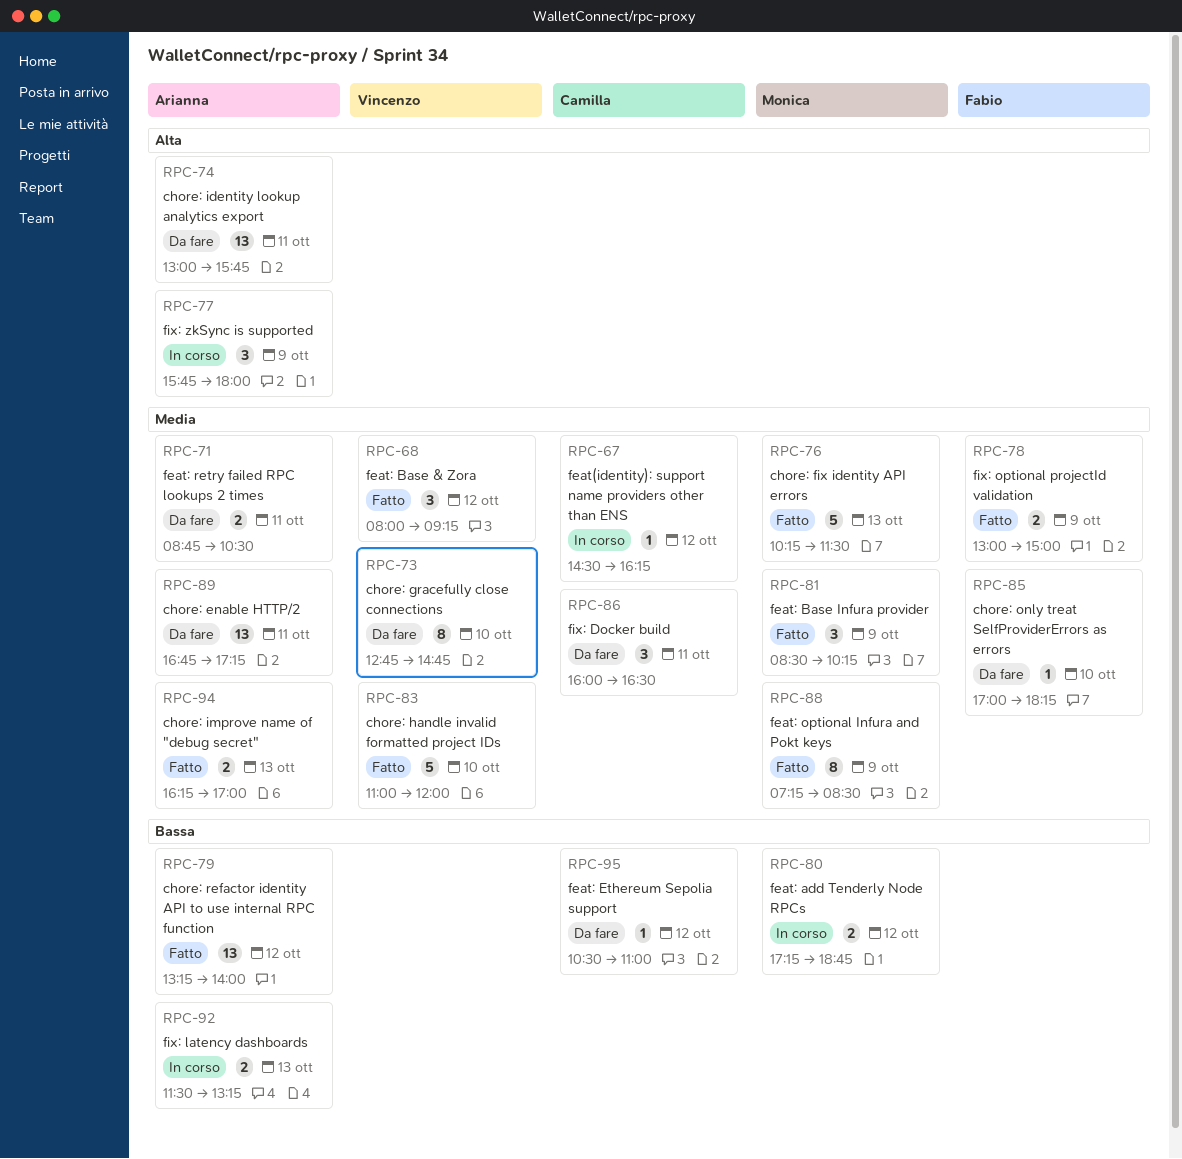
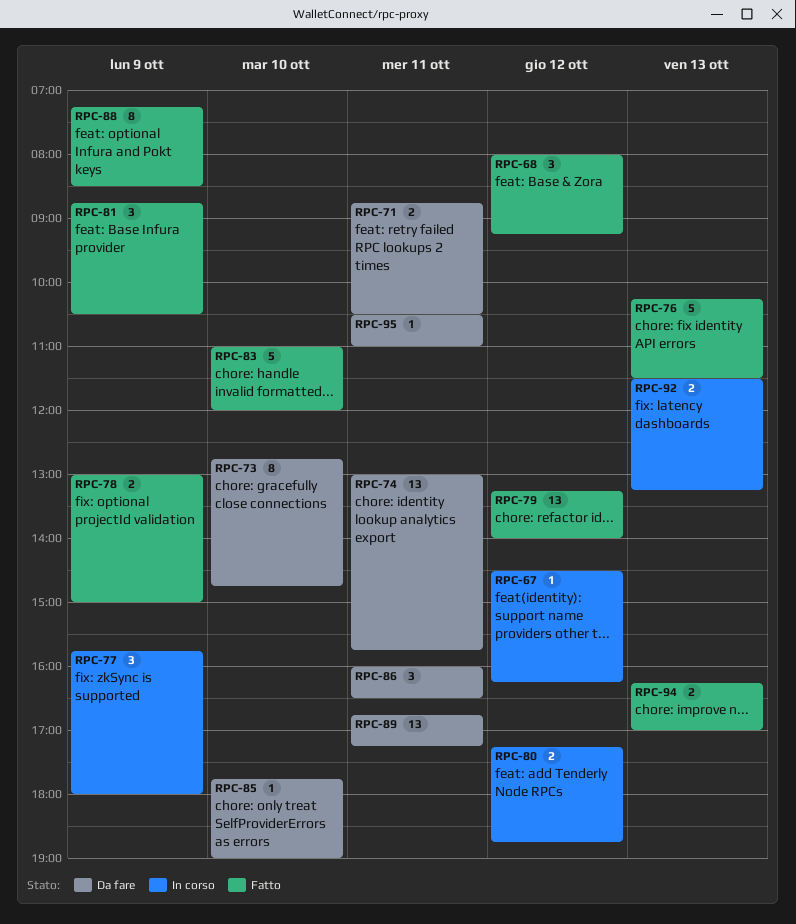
RPC-81, begins: 08:30 -> 08:45
RPC-81, ends: 10:15 -> 10:30
RPC-85, begins: 17:00 -> 17:45
RPC-85, ends: 18:15 -> 19:00
RPC-95, day: Oct 12 -> Oct 11

